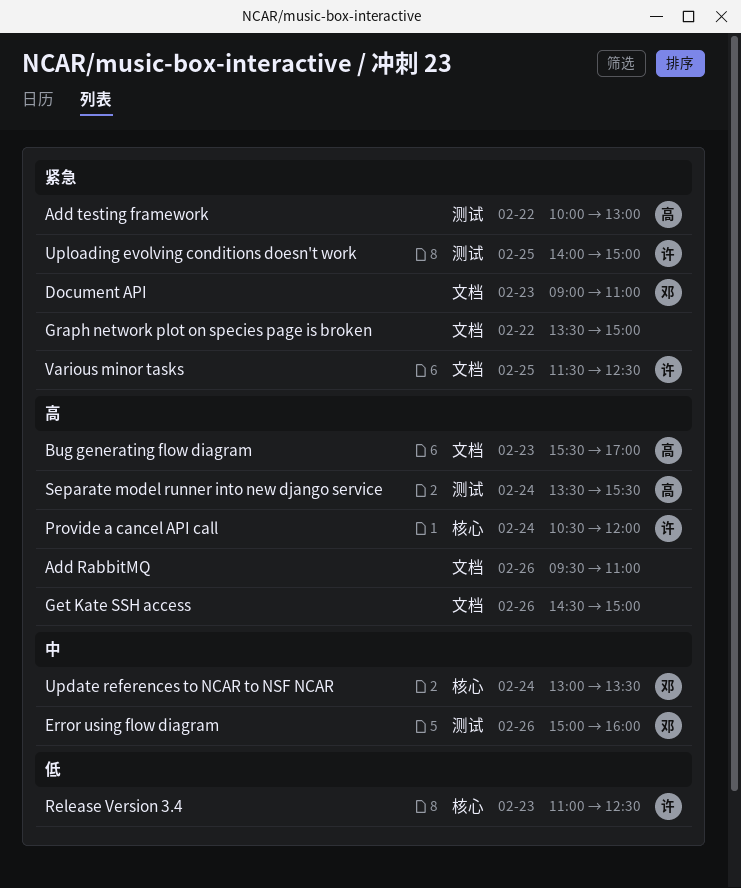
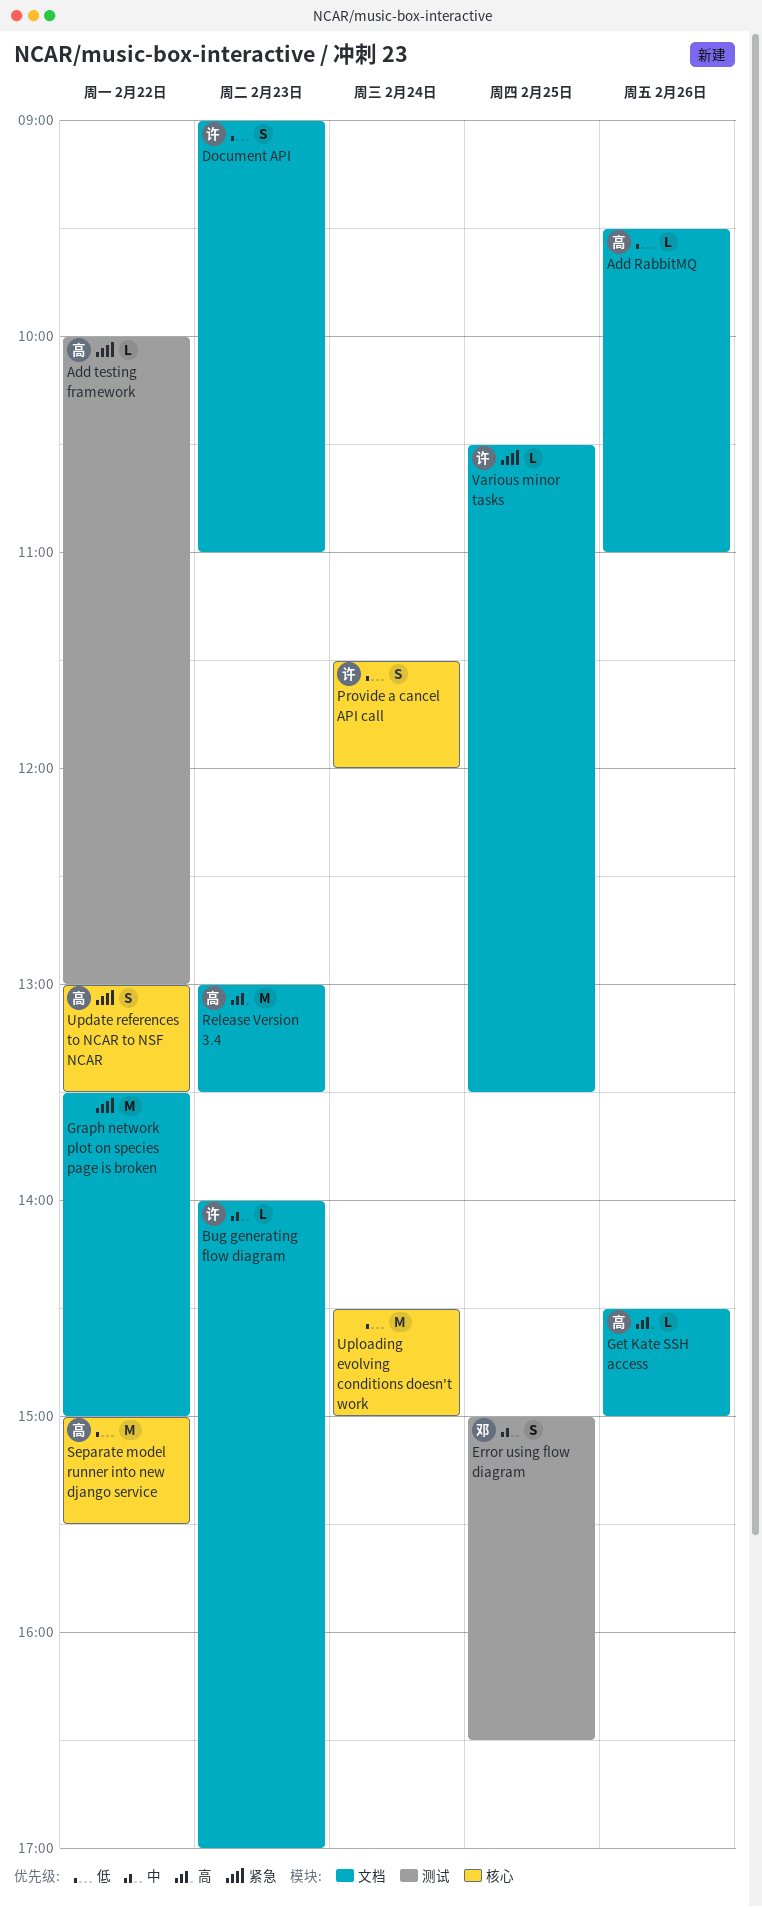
Add RabbitMQ, owner: none -> 高
Add RabbitMQ, priority: 高 -> 低
Bug generating flow diagram, owner: 高 -> 许
Bug generating flow diagram, priority: 高 -> 中
Bug generating flow diagram, begins: 15:30 -> 14:00
Document API, owner: 邓 -> 许
Document API, priority: 紧急 -> 低
Error using flow diagram, day: Feb 26 -> Feb 25
Error using flow diagram, ends: 16:00 -> 16:30
Get Kate SSH access, owner: none -> 高
Provide a cancel API call, priority: 高 -> 低
Provide a cancel API call, begins: 10:30 -> 11:30
Release Version 3.4, owner: 许 -> 高
Release Version 3.4, priority: 低 -> 高
Release Version 3.4, label: 核心 -> 文档
Release Version 3.4, begins: 11:00 -> 13:00
Release Version 3.4, ends: 12:30 -> 13:30
Separate model runner into new django service, priority: 高 -> 低
Separate model runner into new django service, label: 测试 -> 核心
Separate model runner into new django service, day: Feb 24 -> Feb 22
Separate model runner into new django service, begins: 13:30 -> 15:00
Update references to NCAR to NSF NCAR, owner: 邓 -> 高
Update references to NCAR to NSF NCAR, priority: 中 -> 紧急
Update references to NCAR to NSF NCAR, day: Feb 24 -> Feb 22
Uploading evolving conditions doesn't work, owner: 许 -> none
Uploading evolving conditions doesn't work, priority: 紧急 -> 低
Uploading evolving conditions doesn't work, label: 测试 -> 核心
Uploading evolving conditions doesn't work, day: Feb 25 -> Feb 24
Uploading evolving conditions doesn't work, begins: 14:00 -> 14:30
Various minor tasks, begins: 11:30 -> 10:30
Various minor tasks, ends: 12:30 -> 13:30

